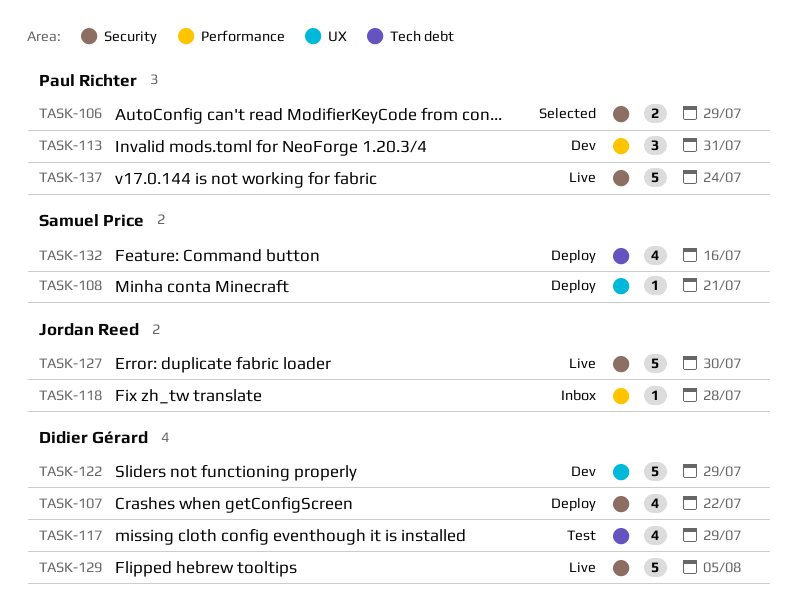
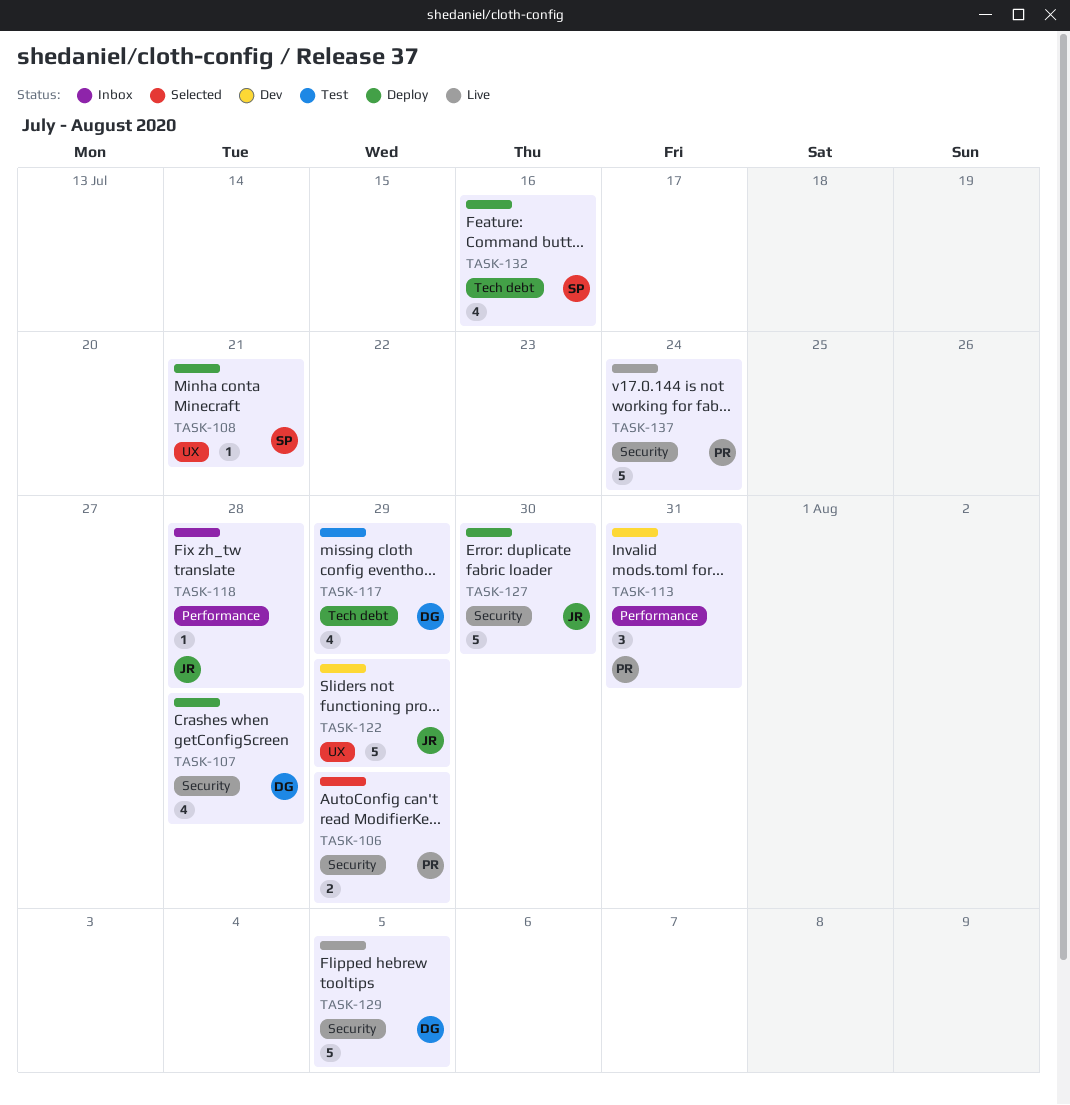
TASK-107, due: Jul 22 -> Jul 28
TASK-122, owner: Didier Gérard -> Jordan Reed
TASK-127, status: Live -> Deploy

